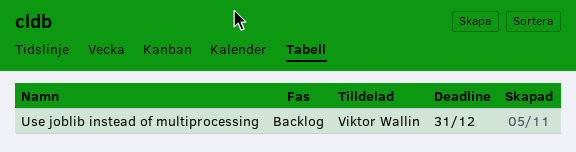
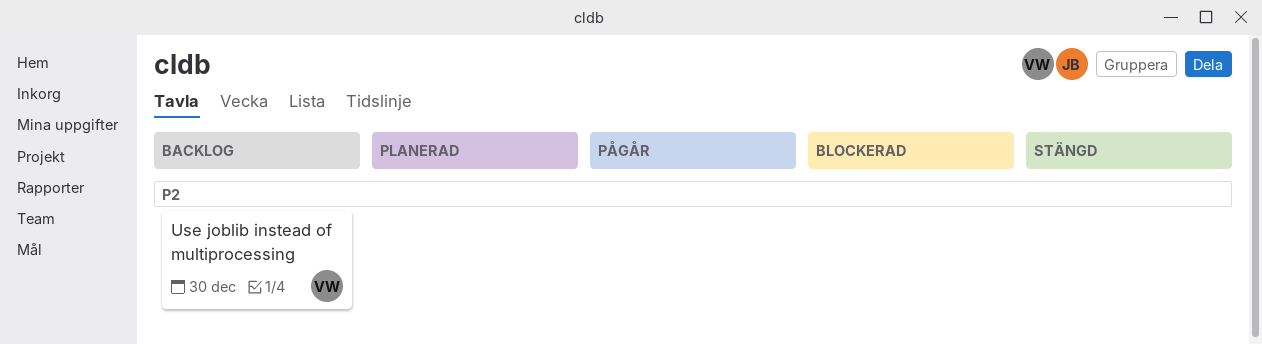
Use joblib instead of multiprocessing, due: Dec 31 -> Dec 30

